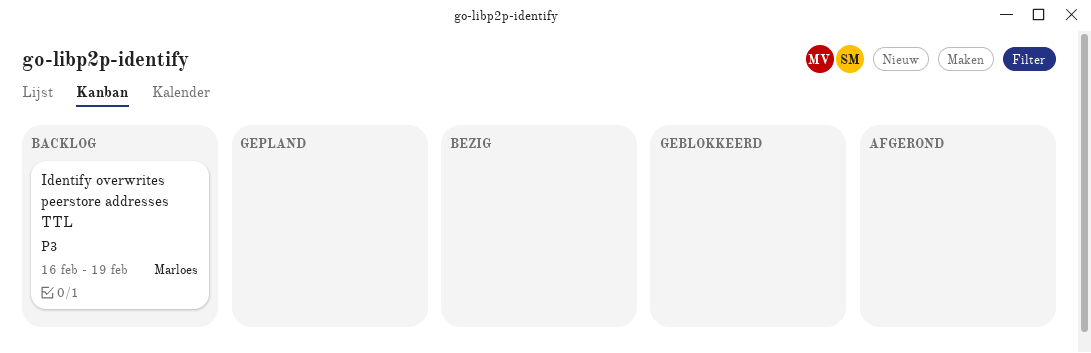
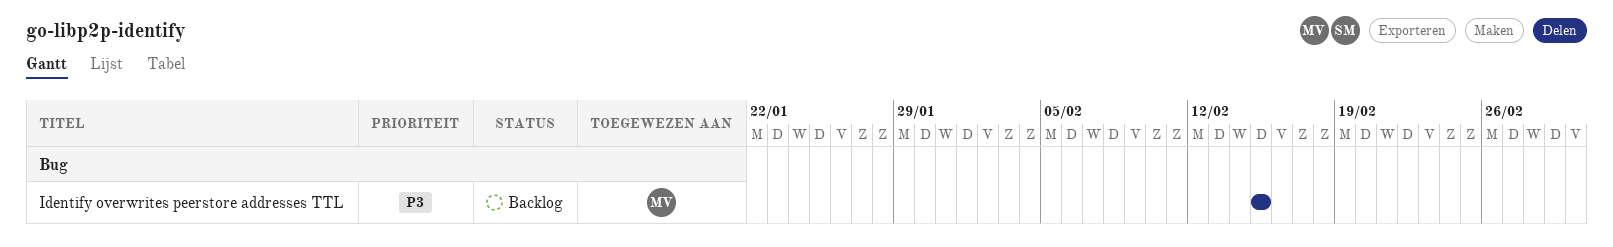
Identify overwrites peerstore addresses TTL, start: Feb 16 -> Feb 15
Identify overwrites peerstore addresses TTL, due: Feb 19 -> Feb 15

